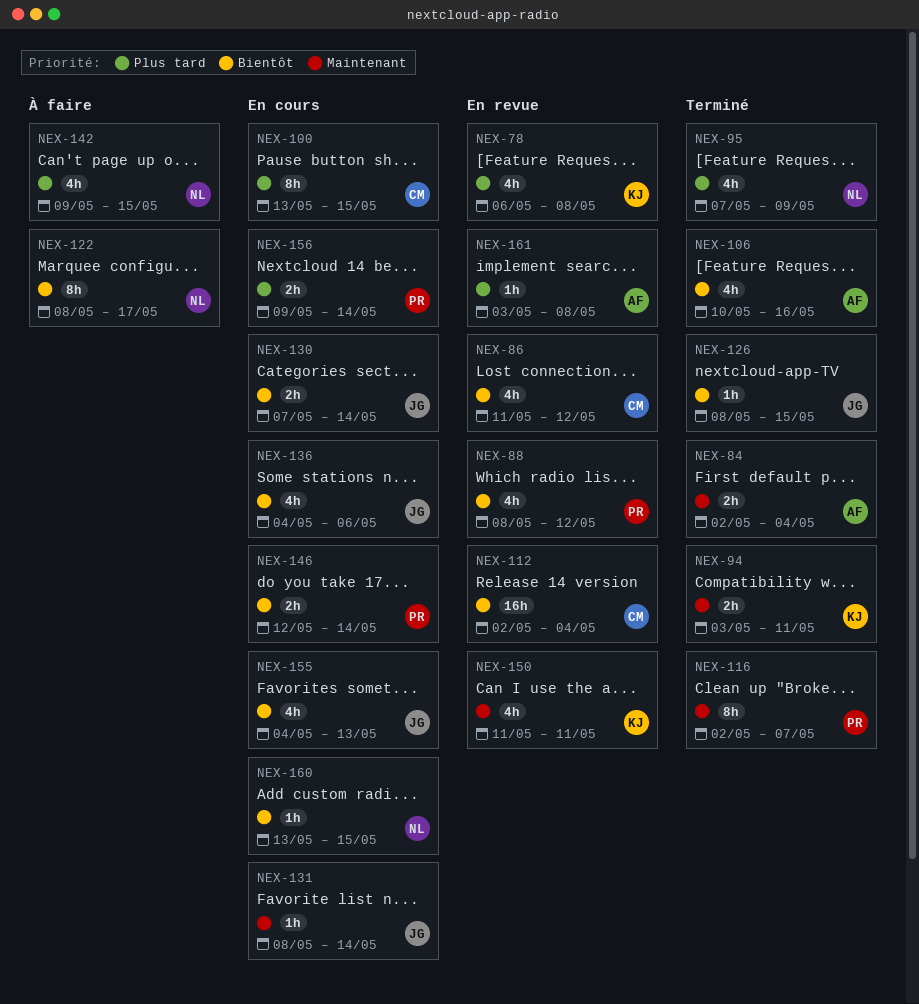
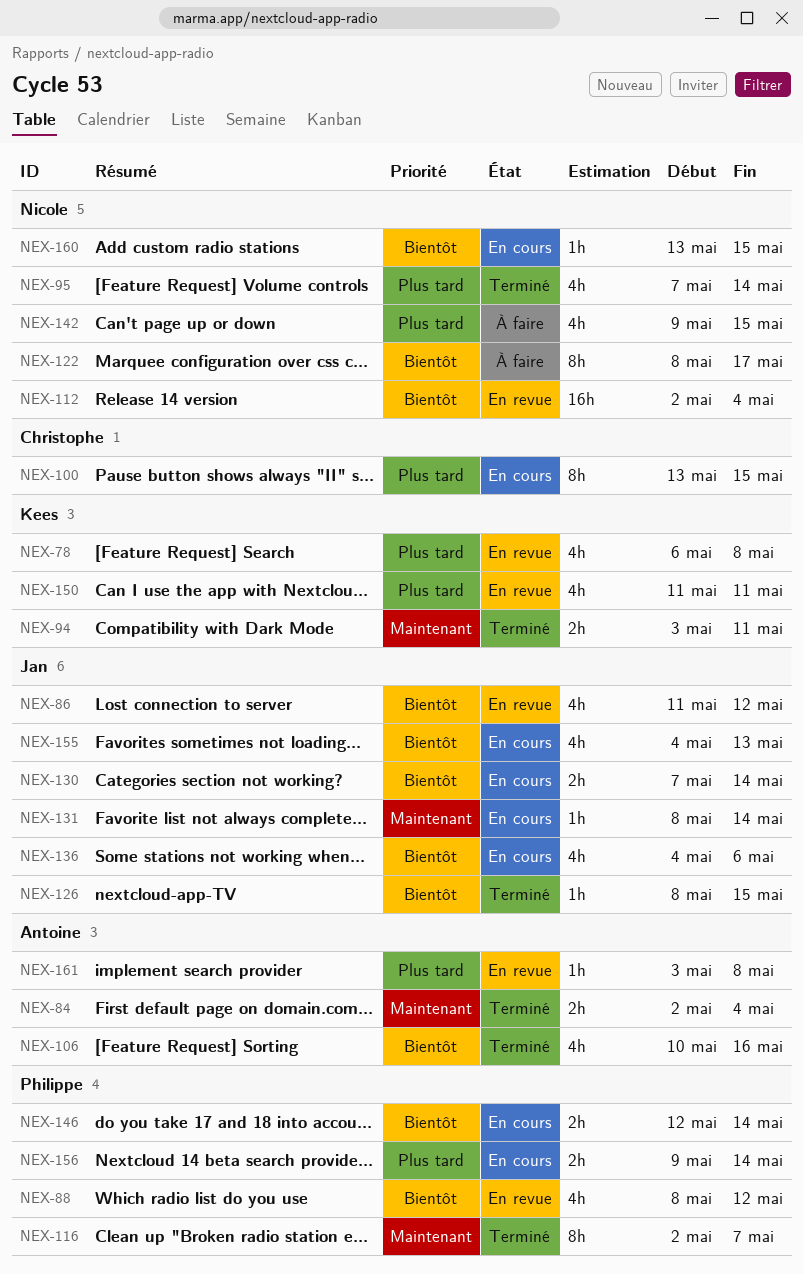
NEX-86, owner: Christophe -> Jan
NEX-95, due: May 9 -> May 14
NEX-112, owner: Christophe -> Nicole
NEX-150, priority: Maintenant -> Plus tard

